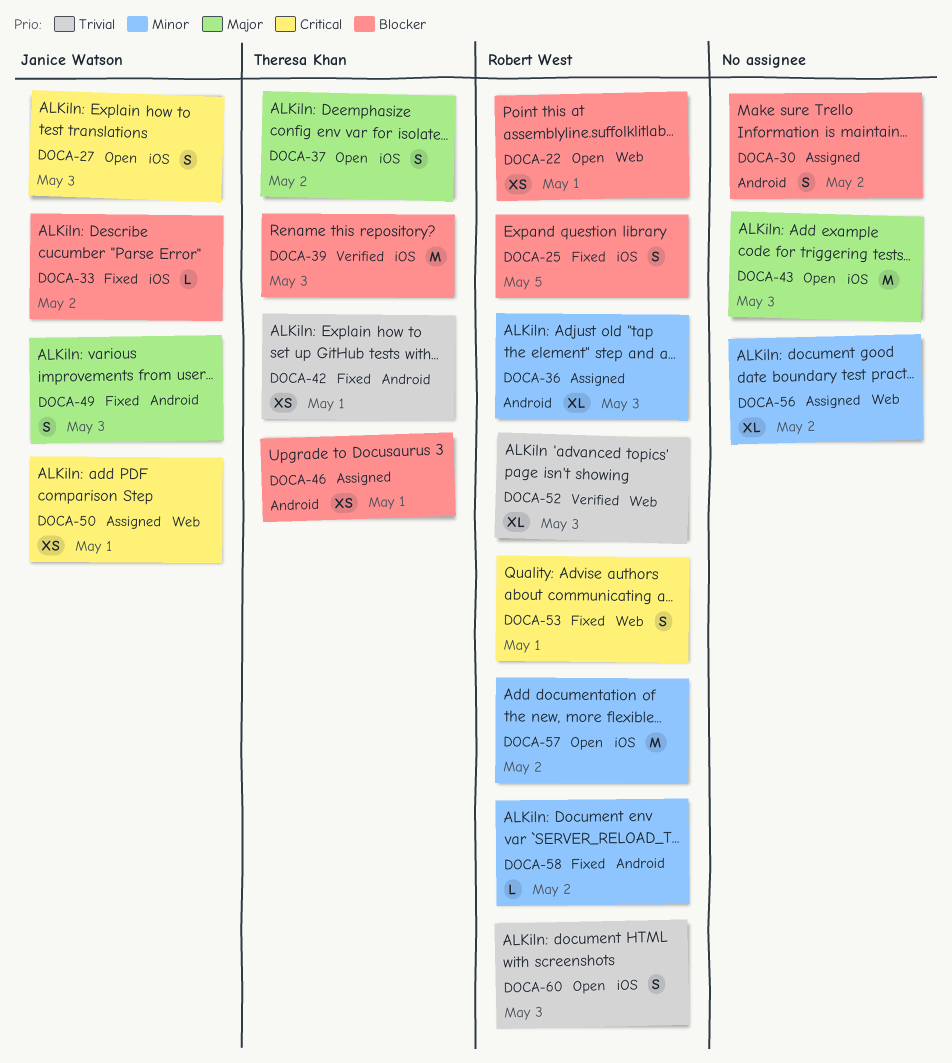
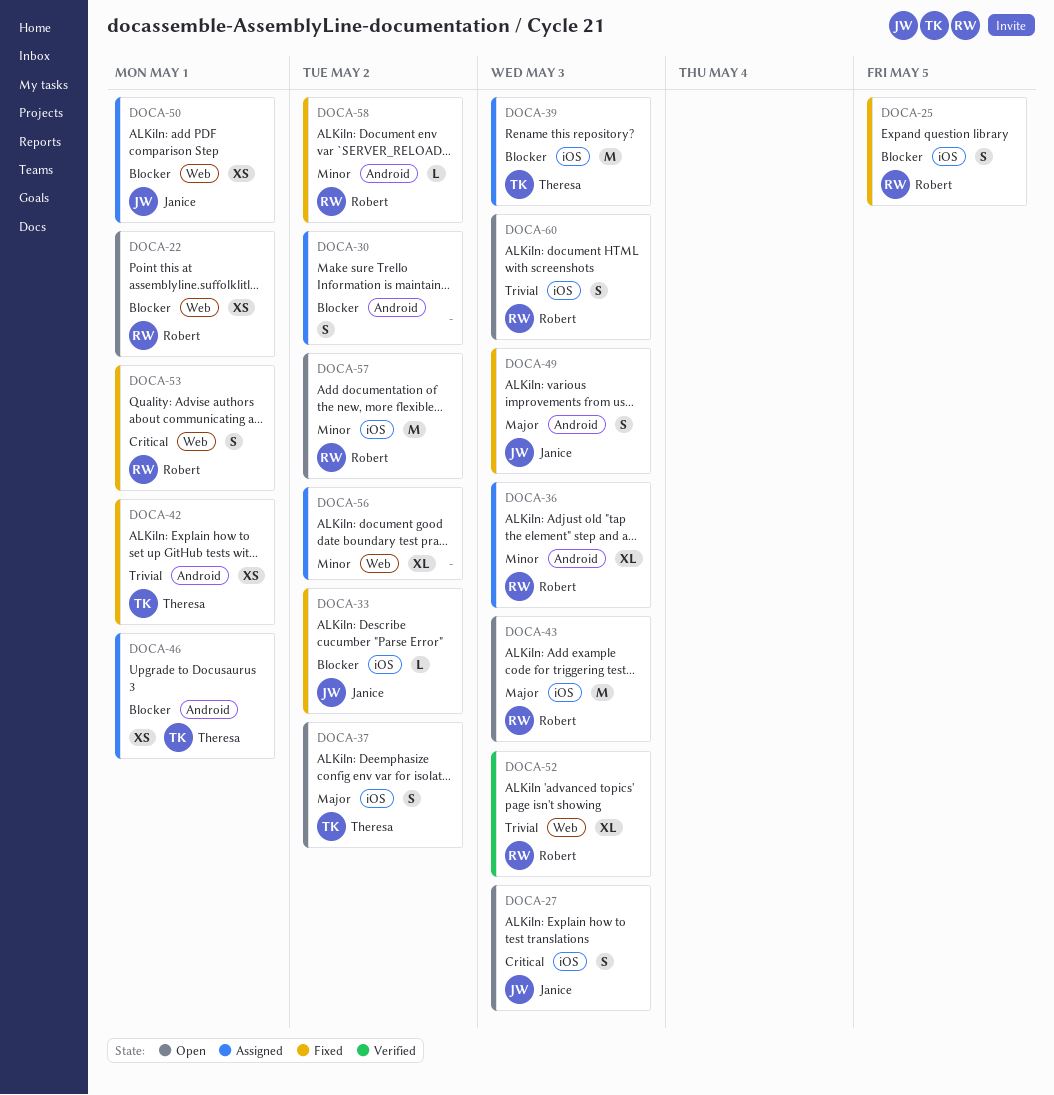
DOCA-39, status: Verified -> Assigned
DOCA-43, owner: none -> Robert West
DOCA-50, priority: Critical -> Blocker

